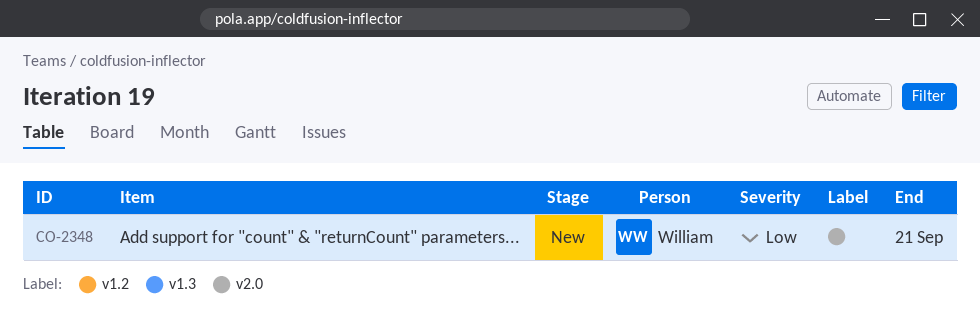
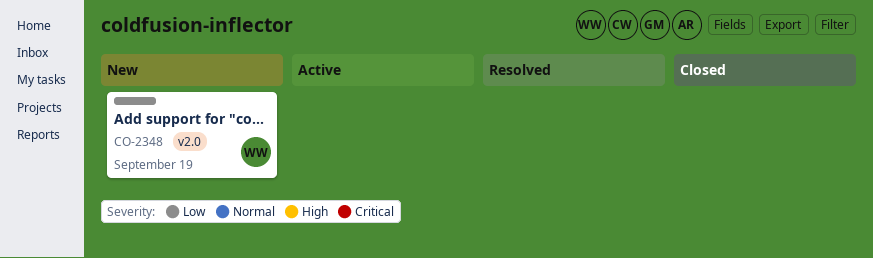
CO-2348, due: Sep 21 -> Sep 19

